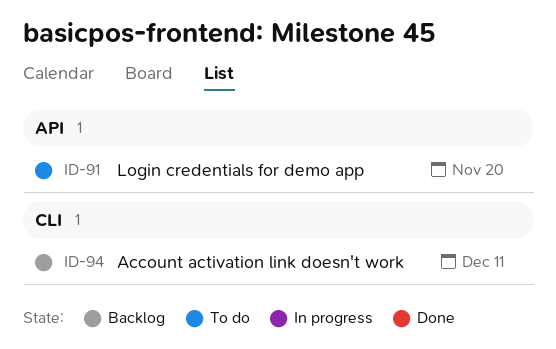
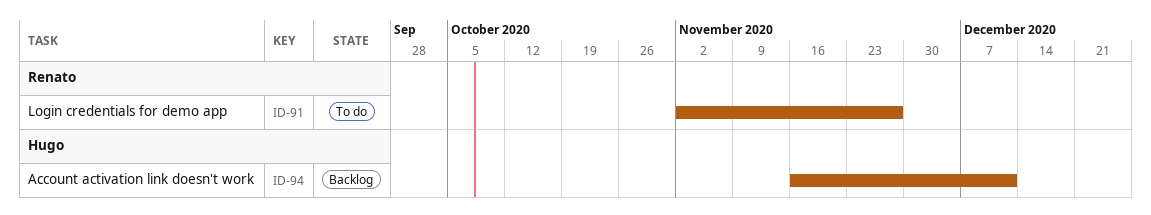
ID-91, due: Nov 20 -> Nov 27

